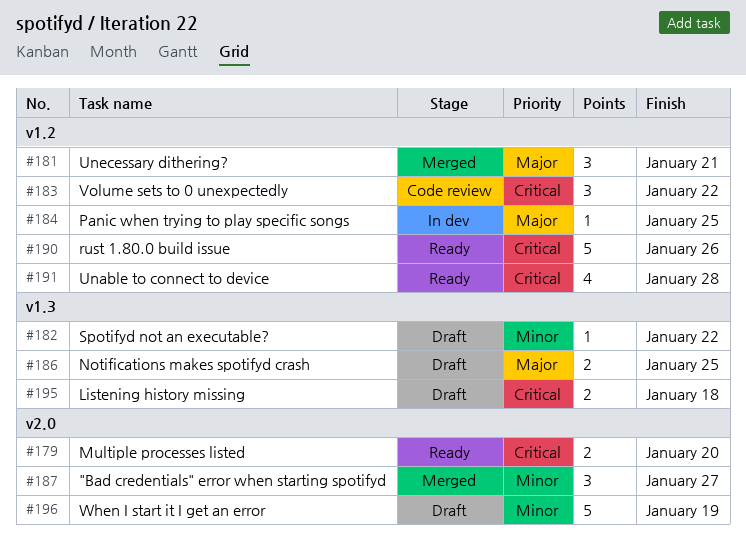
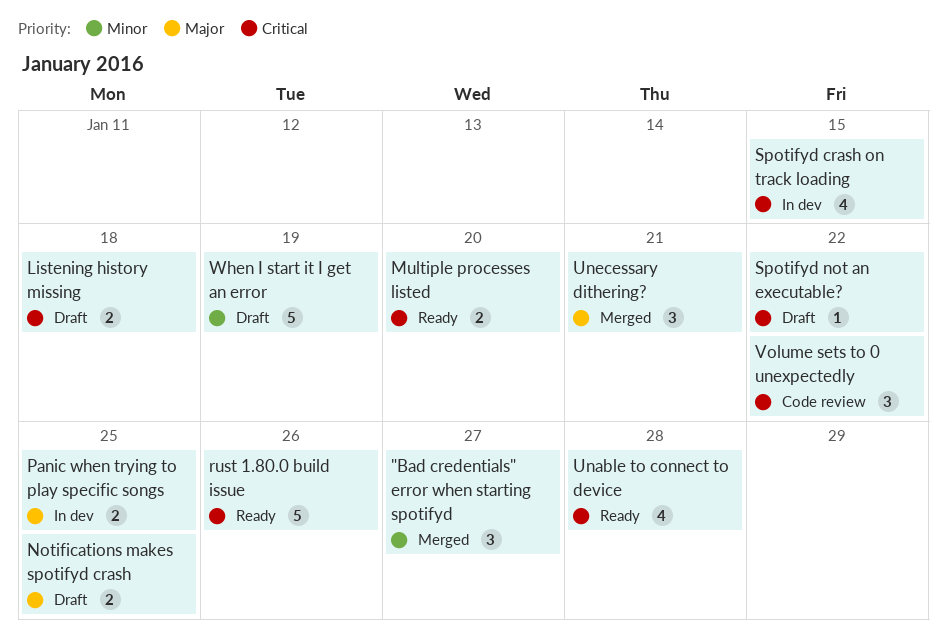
Panic when trying to play specific songs, estimate: 1 -> 2
Spotifyd crash on track loading: none -> present
Spotifyd not an executable?, priority: Minor -> Critical

